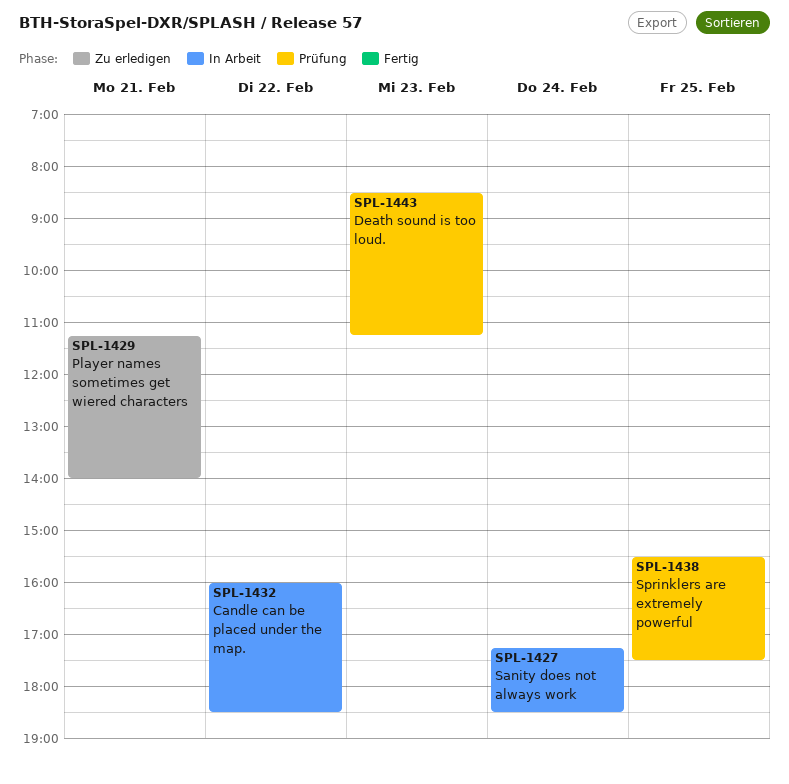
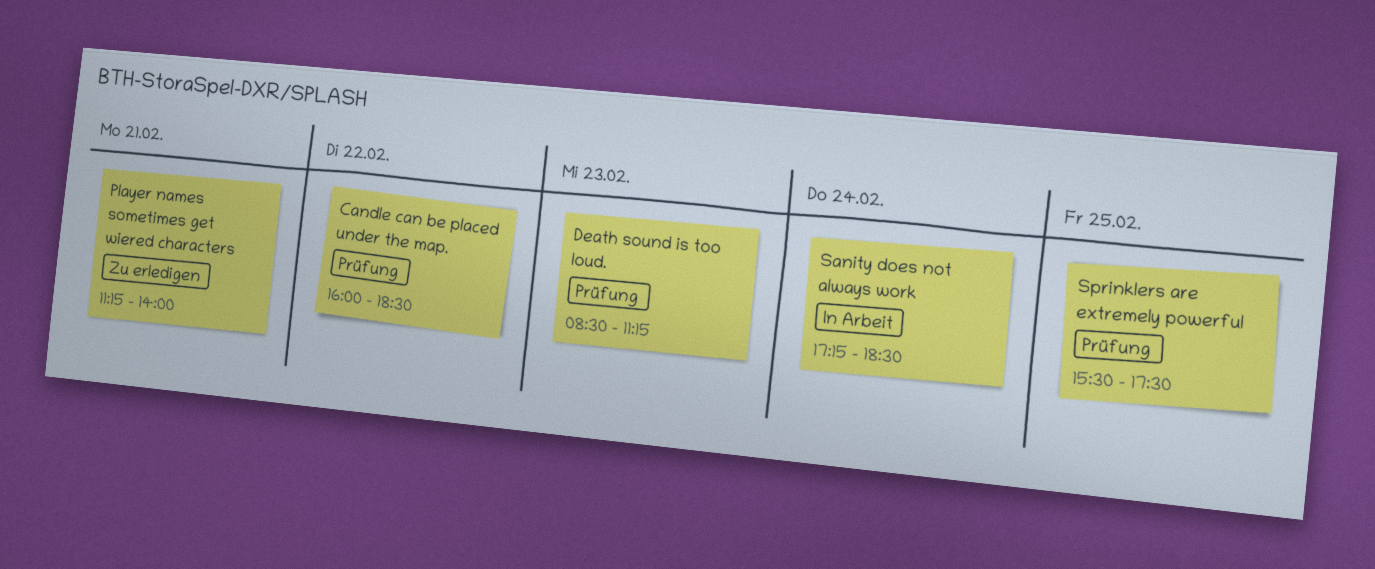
Candle can be placed under the map., status: In Arbeit -> Prüfung

